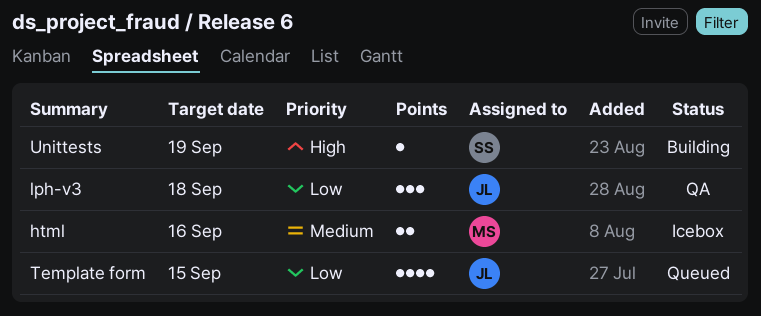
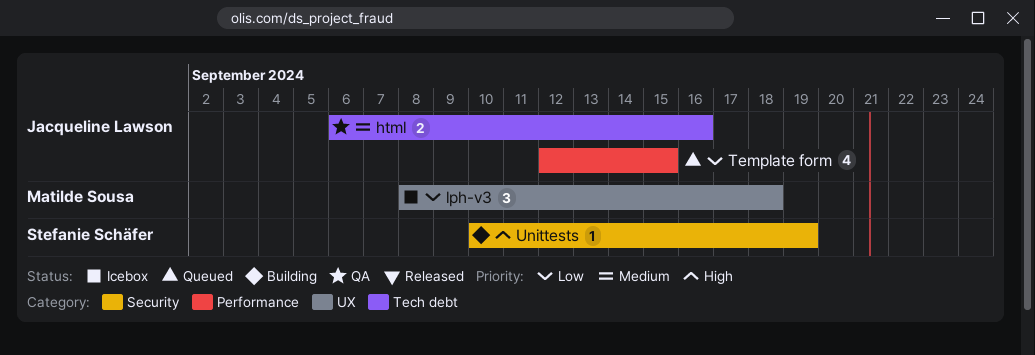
html, status: Icebox -> QA
html, owner: Matilde Sousa -> Jacqueline Lawson
lph-v3, status: QA -> Icebox
lph-v3, owner: Jacqueline Lawson -> Matilde Sousa

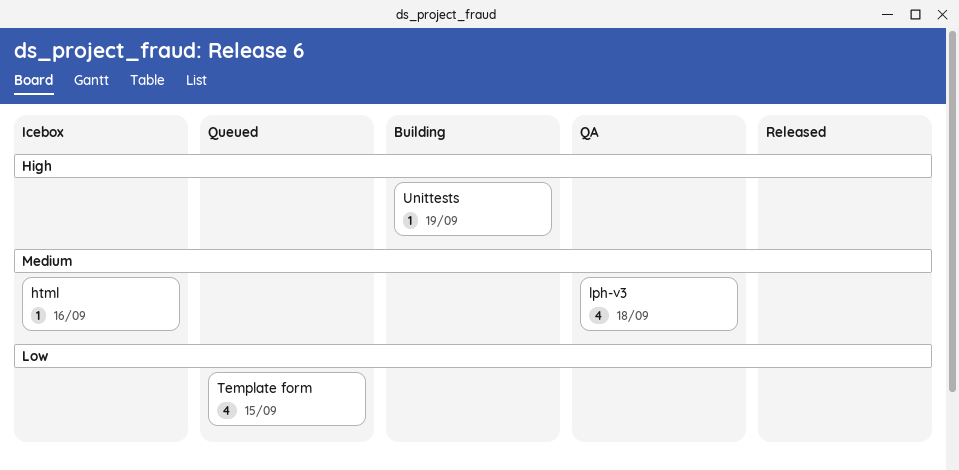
html, status: QA -> Icebox
html, estimate: 2 -> 1
lph-v3, status: Icebox -> QA
lph-v3, priority: Low -> Medium
lph-v3, estimate: 3 -> 4

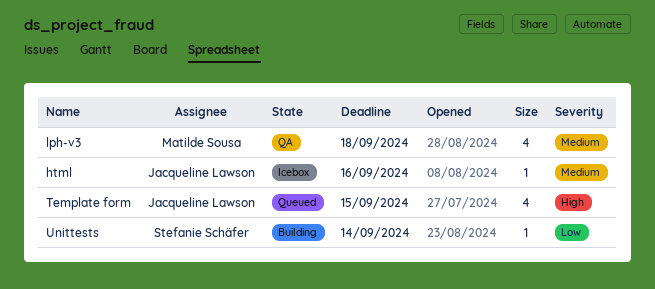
Template form, priority: Low -> High
Unittests, priority: High -> Low
Unittests, due: Sep 19 -> Sep 14

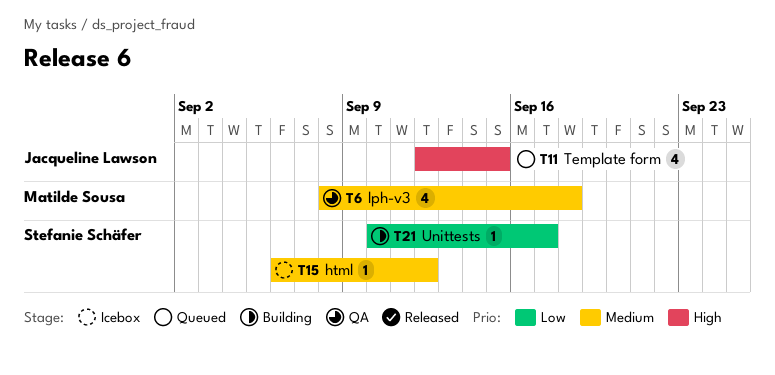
html, owner: Jacqueline Lawson -> Stefanie Schäfer
html, due: Sep 16 -> Sep 12
Unittests, due: Sep 14 -> Sep 17

